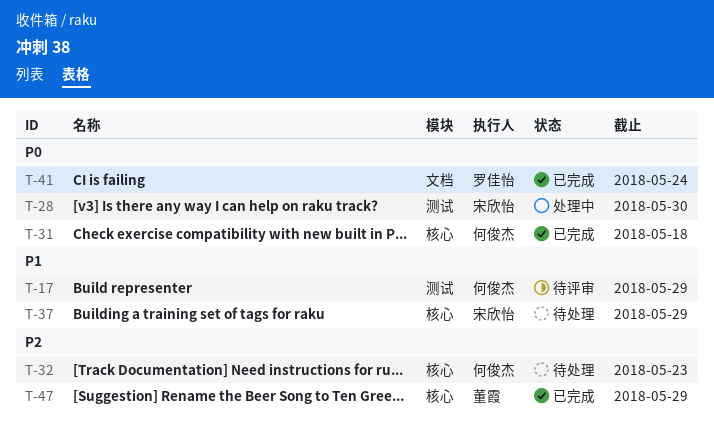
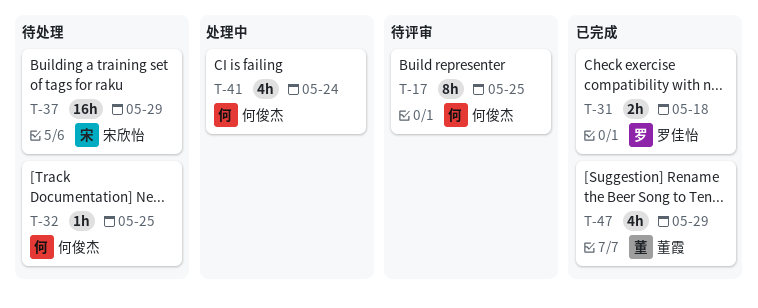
T-17, due: May 29 -> May 25
T-28: present -> none
T-31, owner: 何俊杰 -> 罗佳怡
T-32, due: May 23 -> May 25
T-41, status: 已完成 -> 处理中
T-41, owner: 罗佳怡 -> 何俊杰

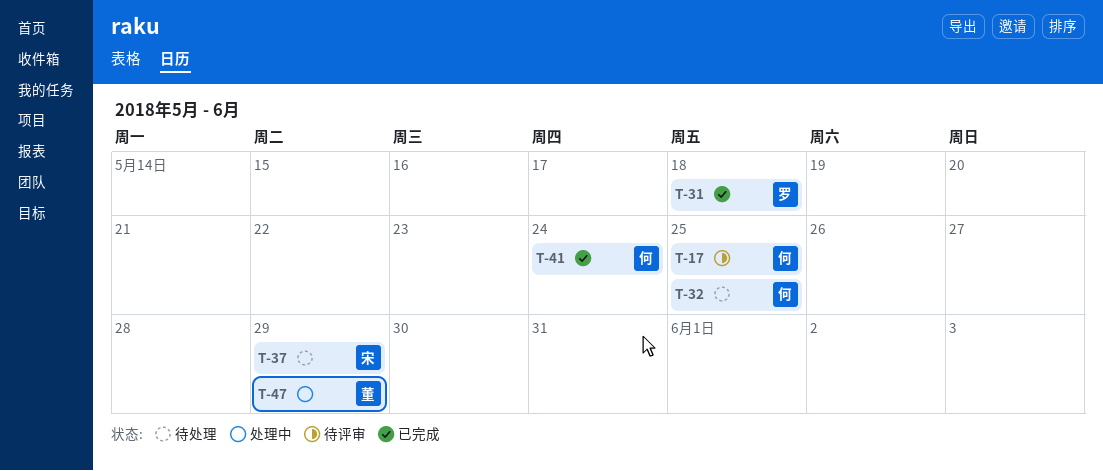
T-41, status: 处理中 -> 已完成
T-47, status: 已完成 -> 处理中

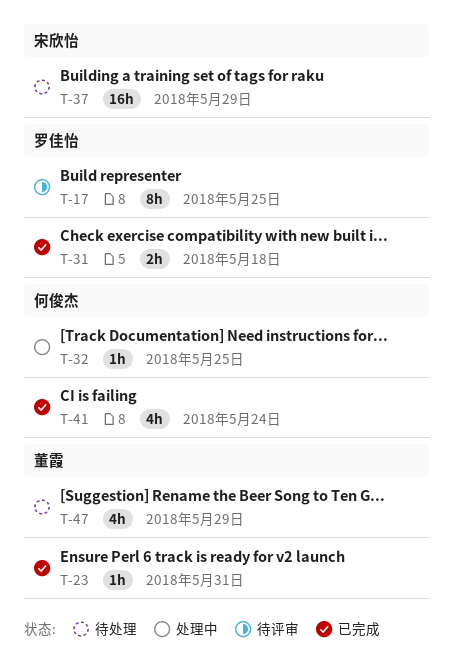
T-17, owner: 何俊杰 -> 罗佳怡
T-23: none -> present
T-32, status: 待处理 -> 处理中
T-47, status: 处理中 -> 待处理

